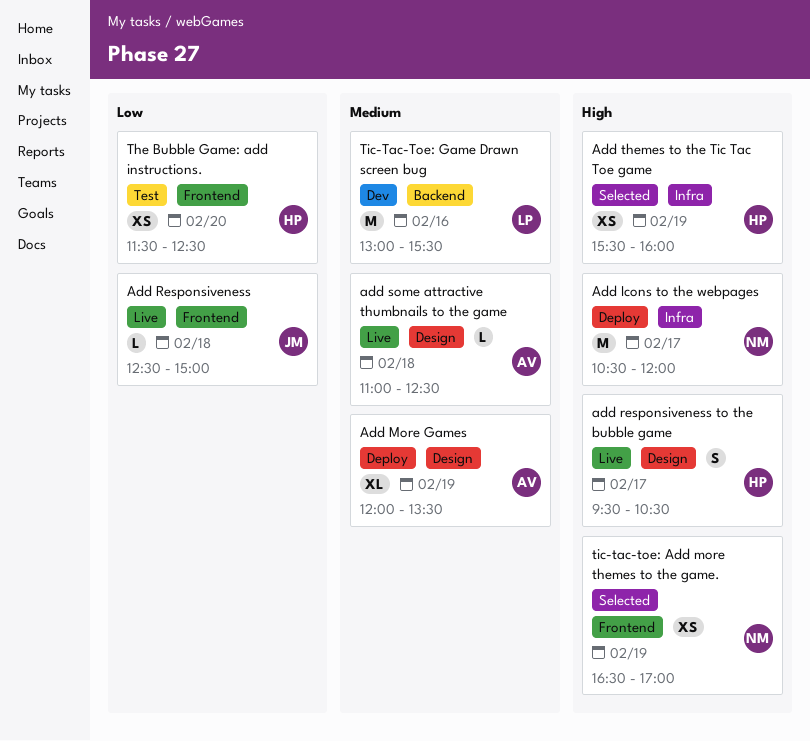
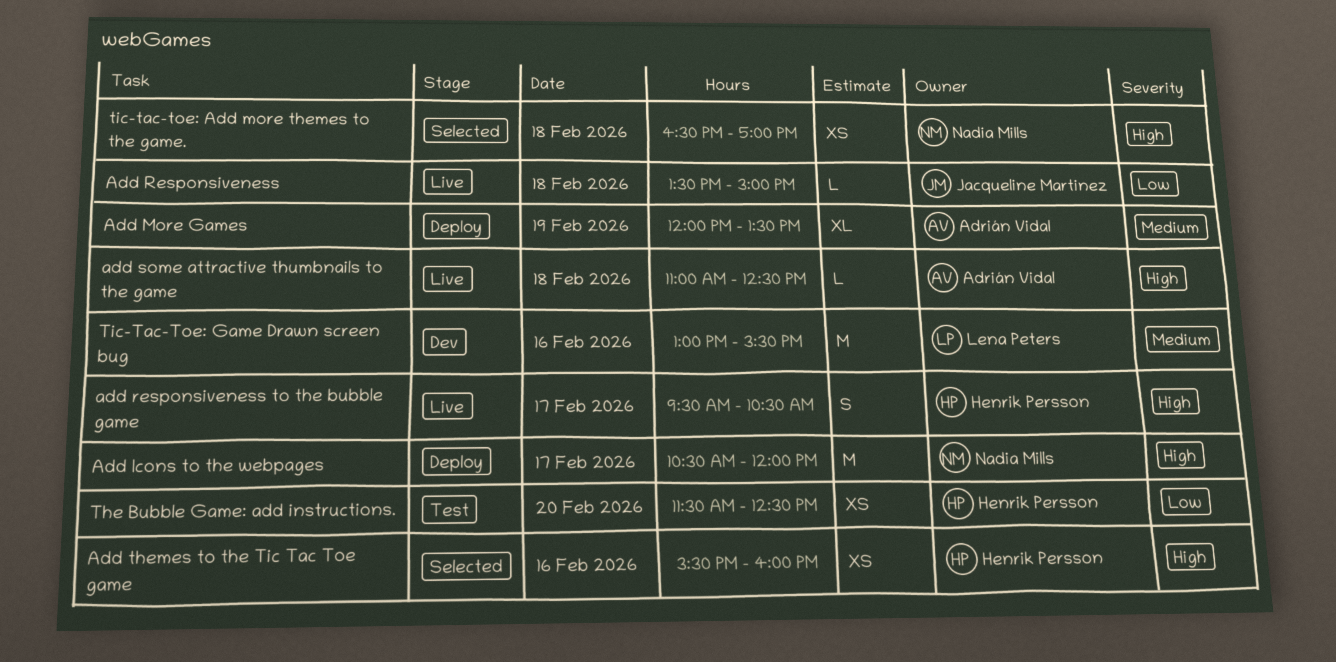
Add Responsiveness, begins: 12:30 -> 13:30
add some attractive thumbnails to the game, priority: Medium -> High
Add themes to the Tic Tac Toe game, day: Feb 19 -> Feb 16
tic-tac-toe: Add more themes to the game., day: Feb 19 -> Feb 18

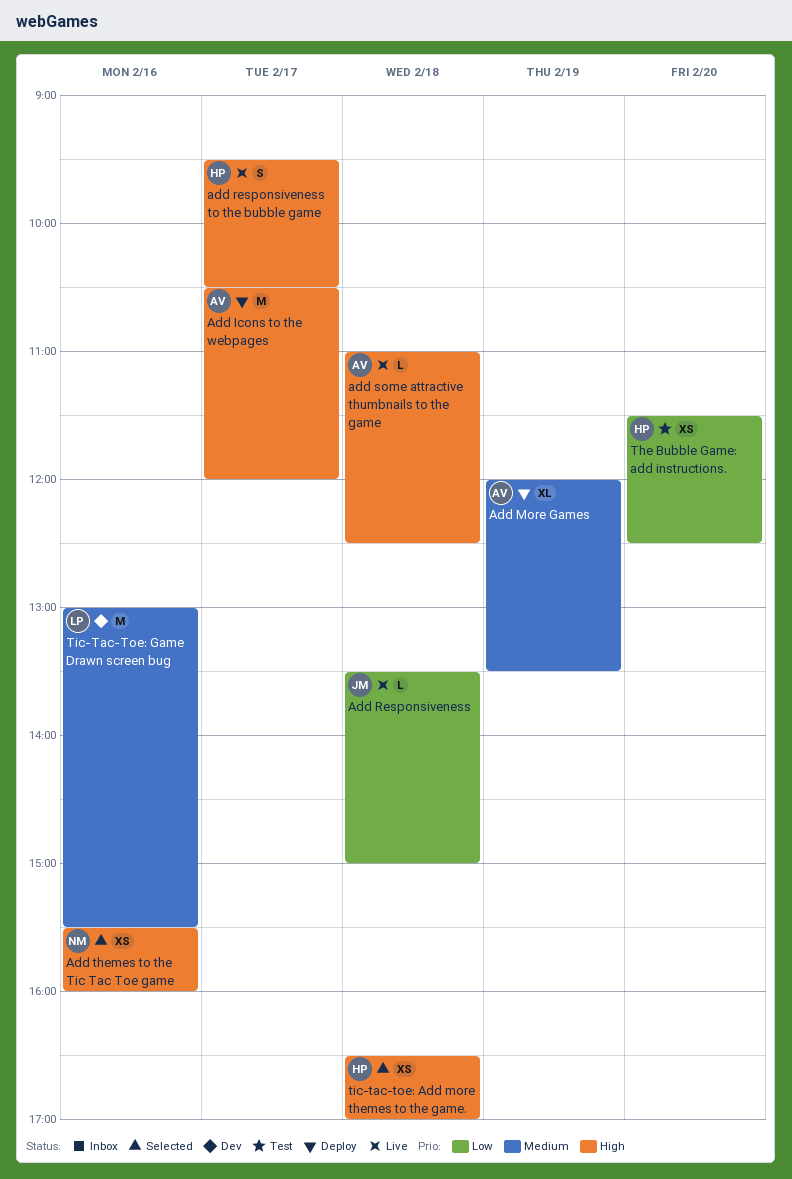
Add Icons to the webpages, owner: Nadia Mills -> Adrián Vidal
Add themes to the Tic Tac Toe game, owner: Henrik Persson -> Nadia Mills
tic-tac-toe: Add more themes to the game., owner: Nadia Mills -> Henrik Persson

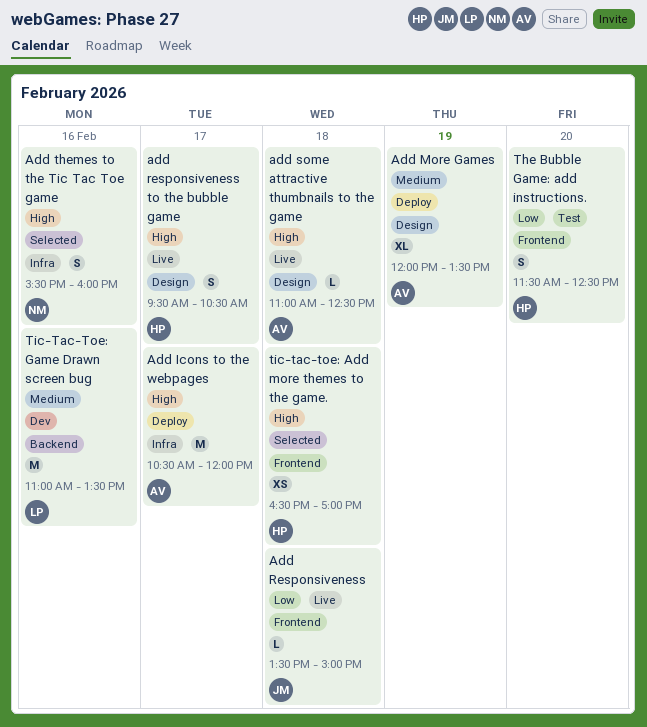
Add themes to the Tic Tac Toe game, estimate: XS -> S
The Bubble Game: add instructions., estimate: XS -> S
Tic-Tac-Toe: Game Drawn screen bug, begins: 13:00 -> 11:00
Tic-Tac-Toe: Game Drawn screen bug, ends: 15:30 -> 13:30

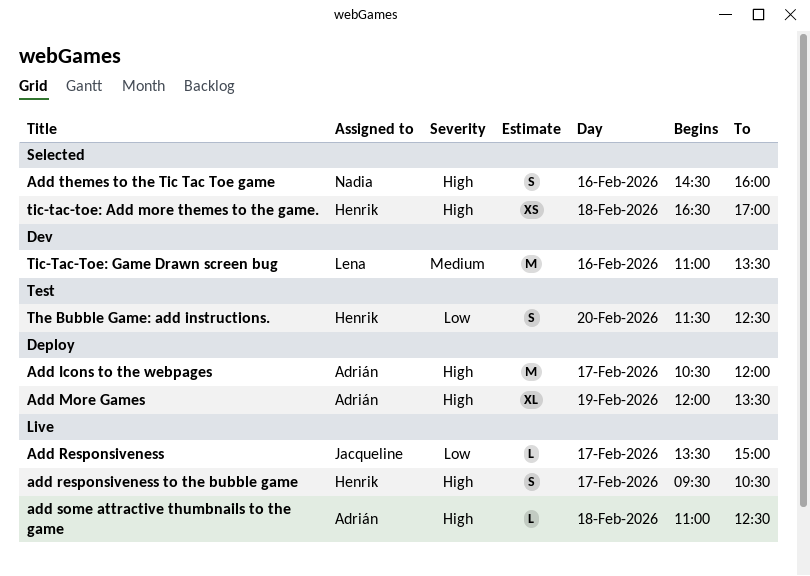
Add More Games, priority: Medium -> High
Add Responsiveness, day: Feb 18 -> Feb 17
Add themes to the Tic Tac Toe game, begins: 15:30 -> 14:30

